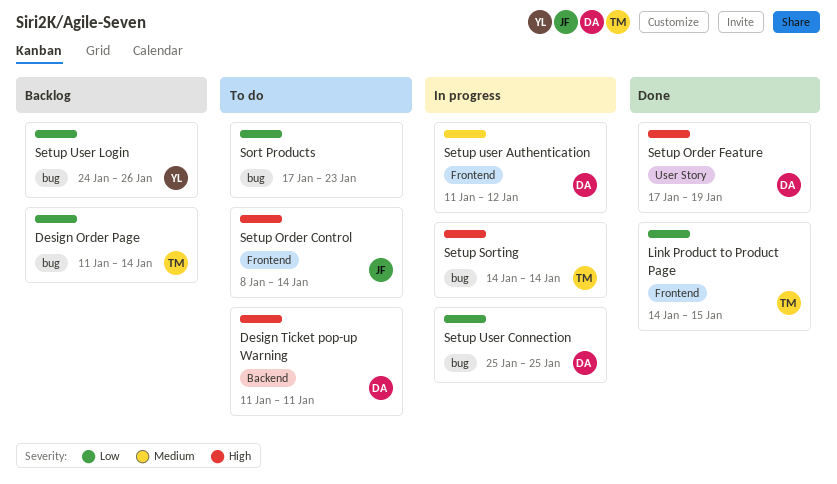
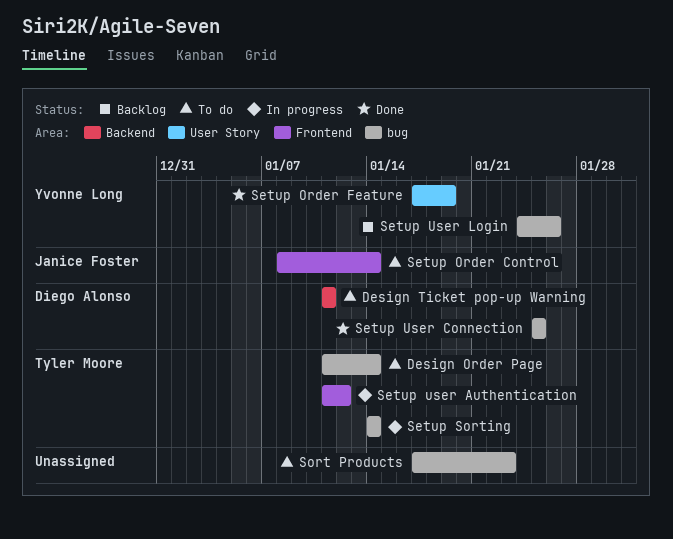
Design Order Page, status: Backlog -> To do
Link Product to Product Page: present -> none
Setup Order Feature, owner: Diego Alonso -> Yvonne Long
Setup user Authentication, owner: Diego Alonso -> Tyler Moore
Setup User Connection, status: In progress -> Done

